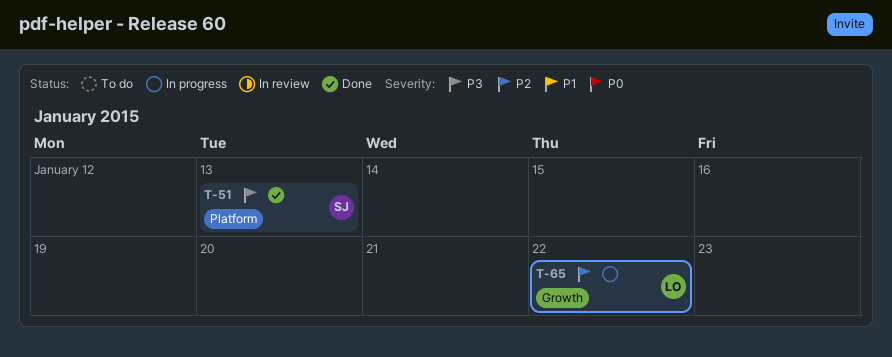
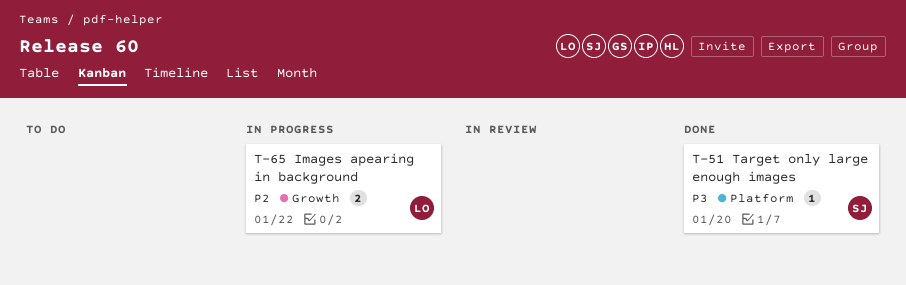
T-51, due: Jan 13 -> Jan 20

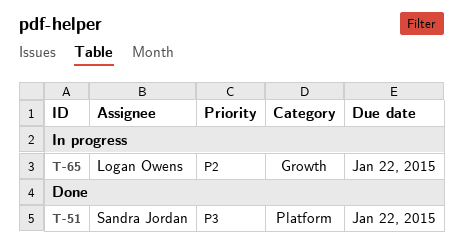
T-51, due: Jan 20 -> Jan 22

